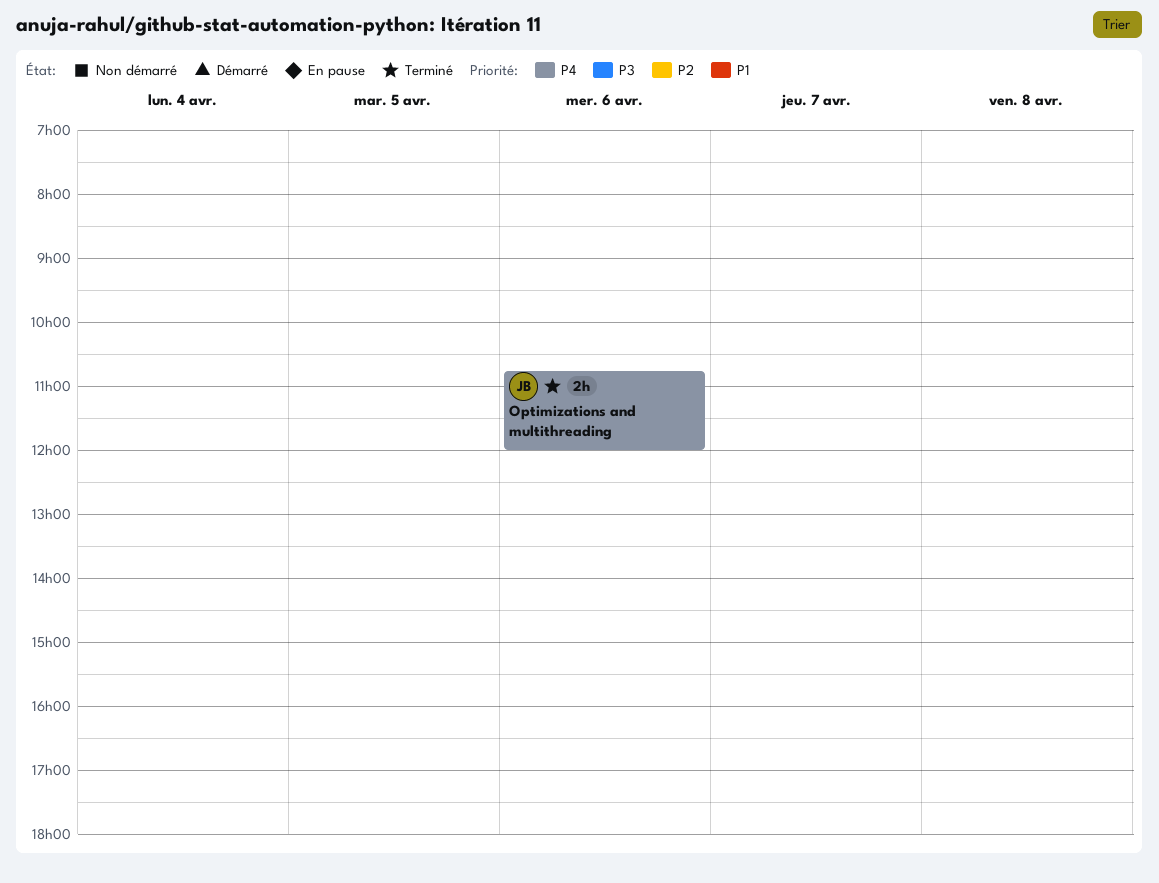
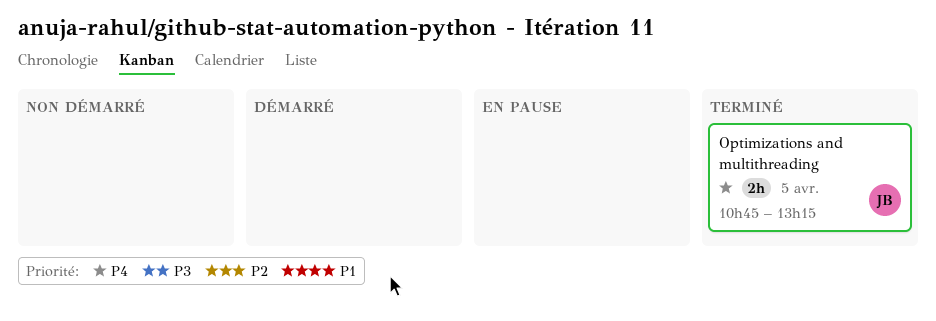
Optimizations and multithreading, day: Apr 6 -> Apr 5
Optimizations and multithreading, ends: 12:00 -> 13:15

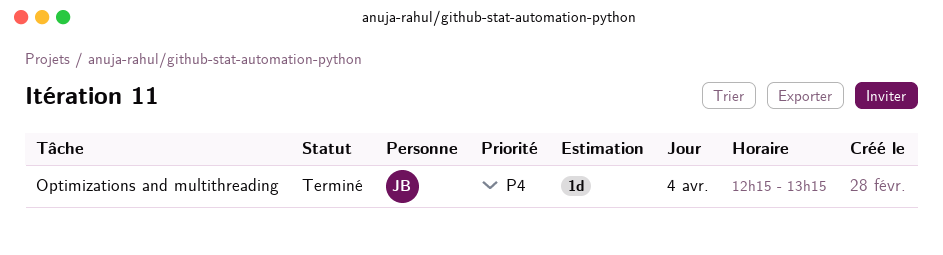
Optimizations and multithreading, estimate: 2h -> 1d
Optimizations and multithreading, day: Apr 5 -> Apr 4
Optimizations and multithreading, begins: 10:45 -> 12:15

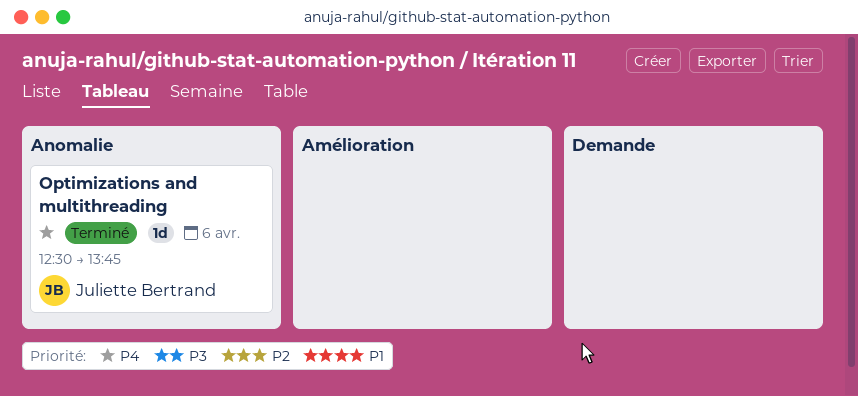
Optimizations and multithreading, day: Apr 4 -> Apr 6
Optimizations and multithreading, begins: 12:15 -> 12:30
Optimizations and multithreading, ends: 13:15 -> 13:45

